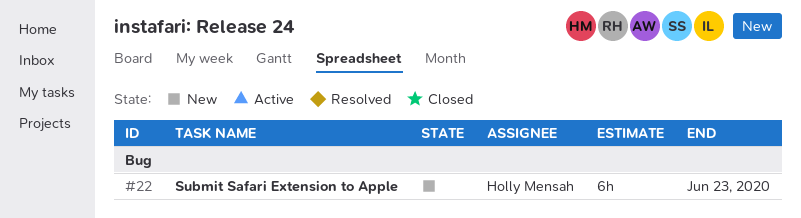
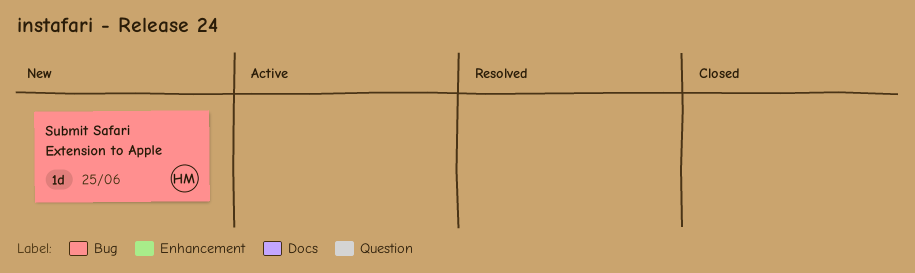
Submit Safari Extension to Apple, estimate: 6h -> 1d
Submit Safari Extension to Apple, due: Jun 23 -> Jun 25

